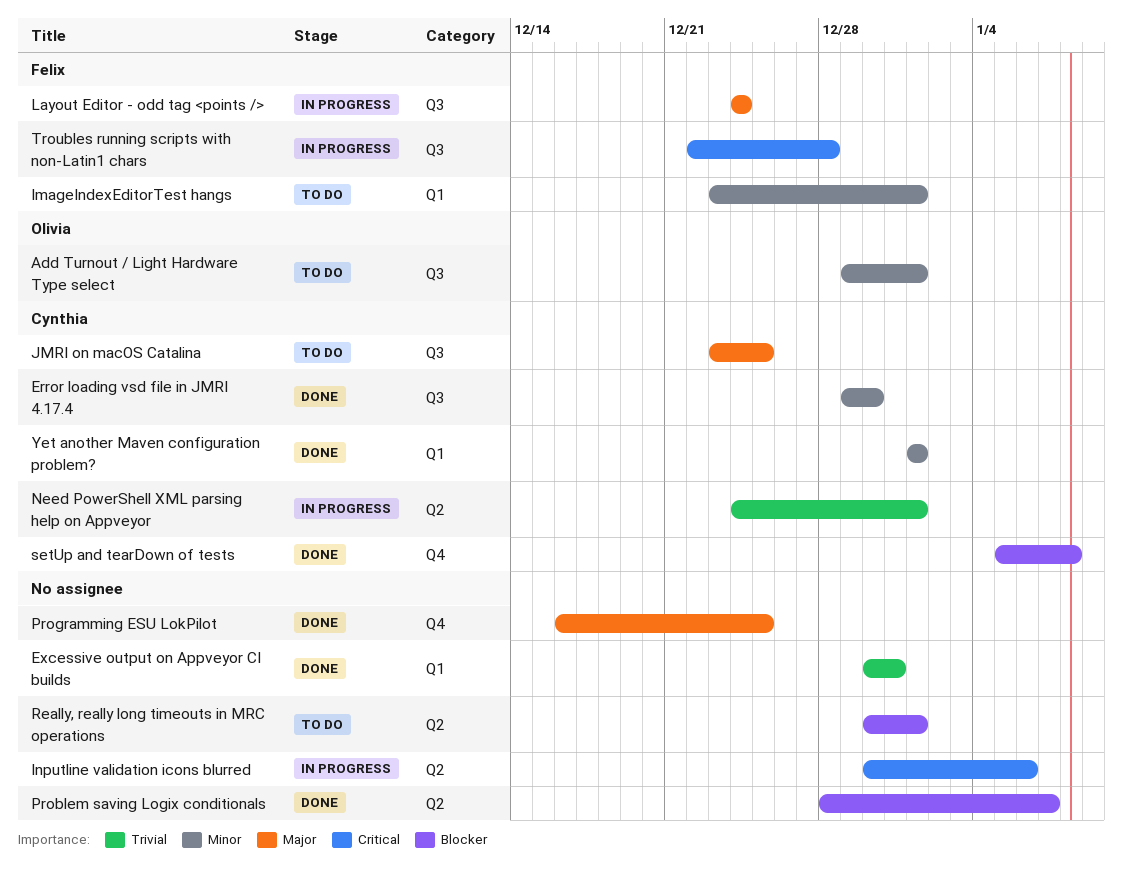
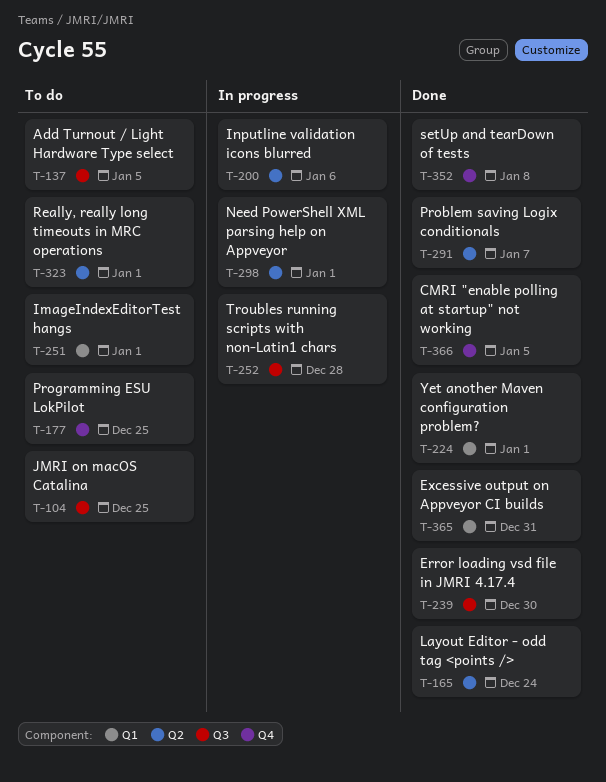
Add Turnout / Light Hardware Type select, due: Jan 1 -> Jan 5
CMRI "enable polling at startup" not working: none -> present
Layout Editor - odd tag <points />, status: In progress -> Done
Layout Editor - odd tag <points />, label: Q3 -> Q2
Programming ESU LokPilot, status: Done -> To do

